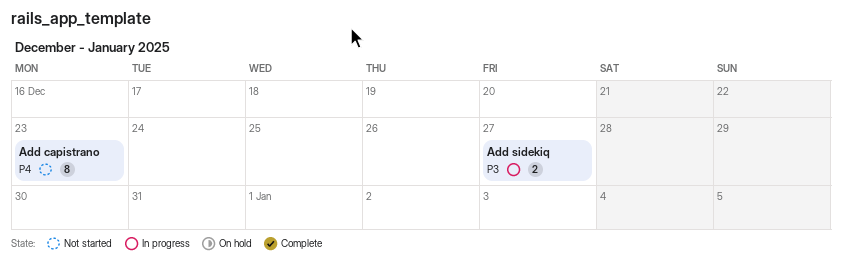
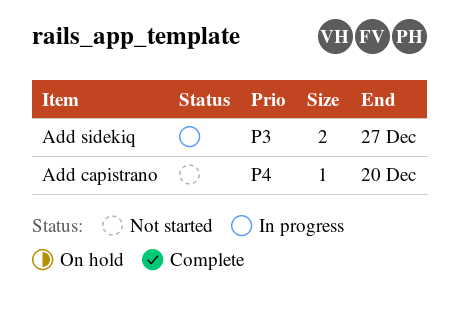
Add capistrano, estimate: 8 -> 1
Add capistrano, due: Dec 23 -> Dec 20

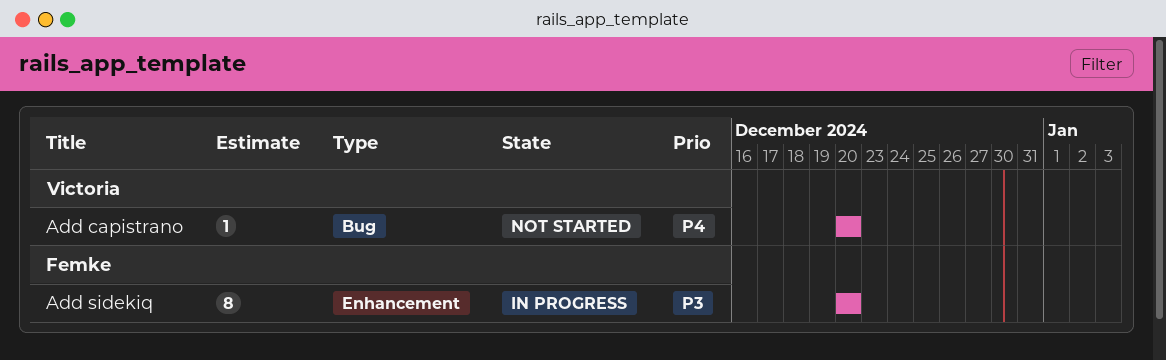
Add sidekiq, estimate: 2 -> 8
Add sidekiq, due: Dec 27 -> Dec 20

